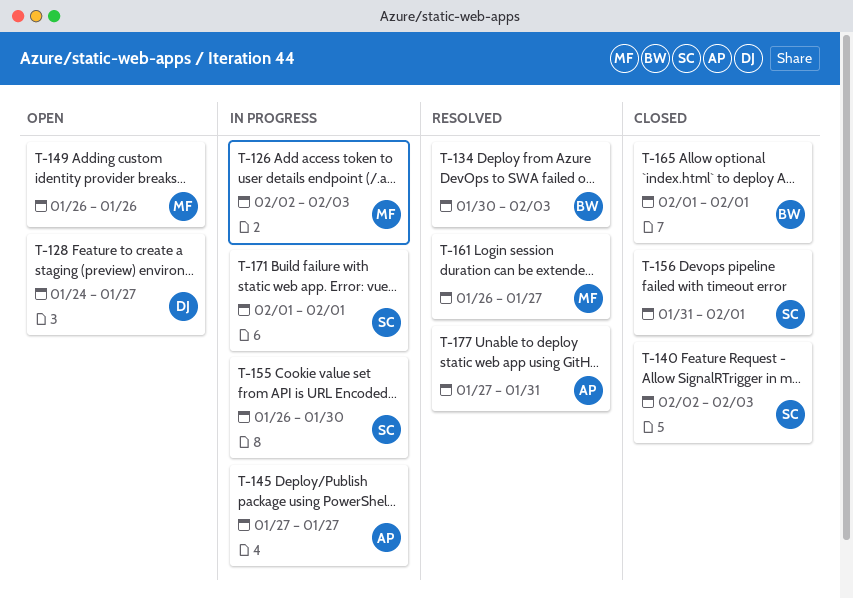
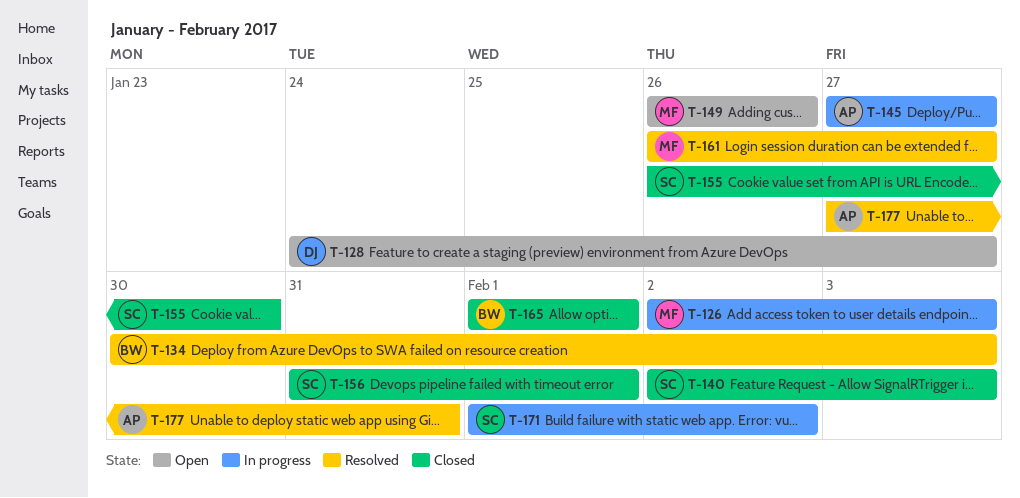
T-155, status: In progress -> Closed
T-171, due: Feb 1 -> Feb 2

